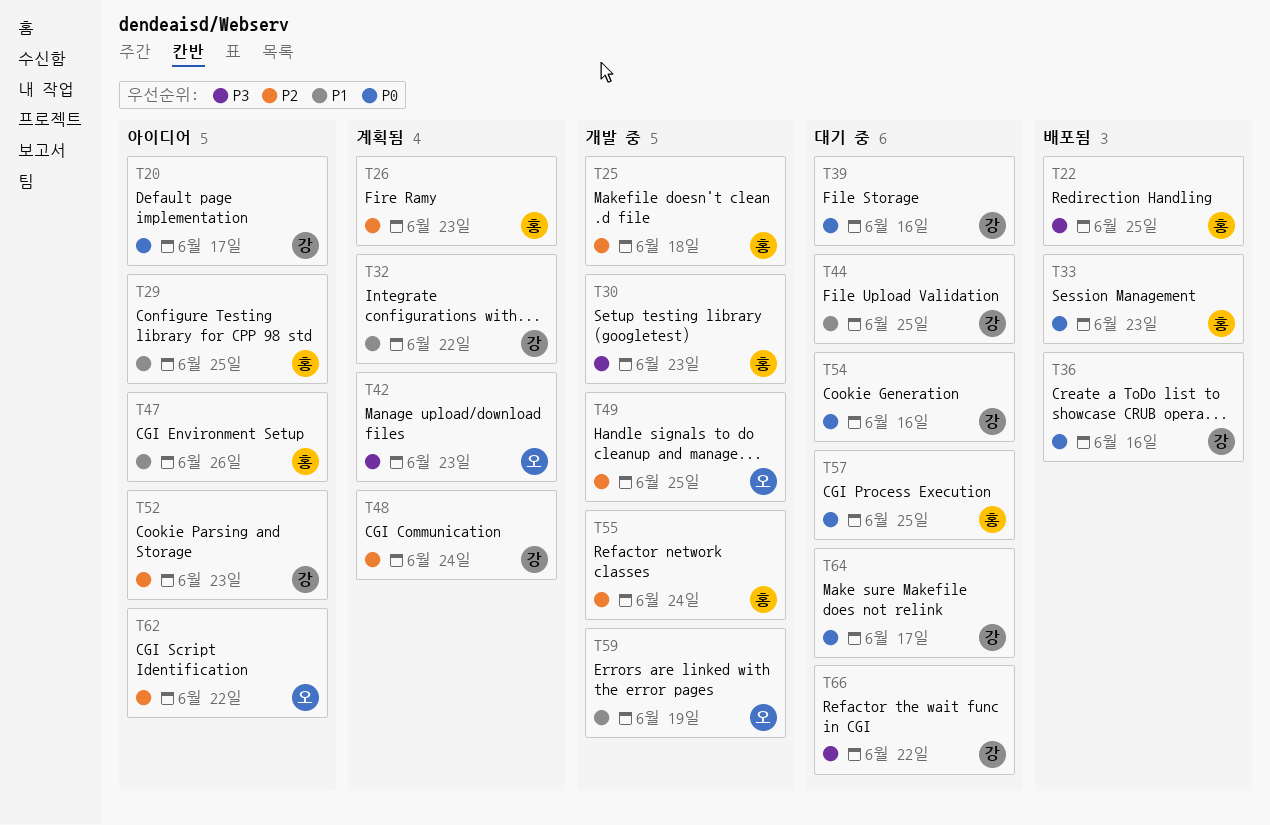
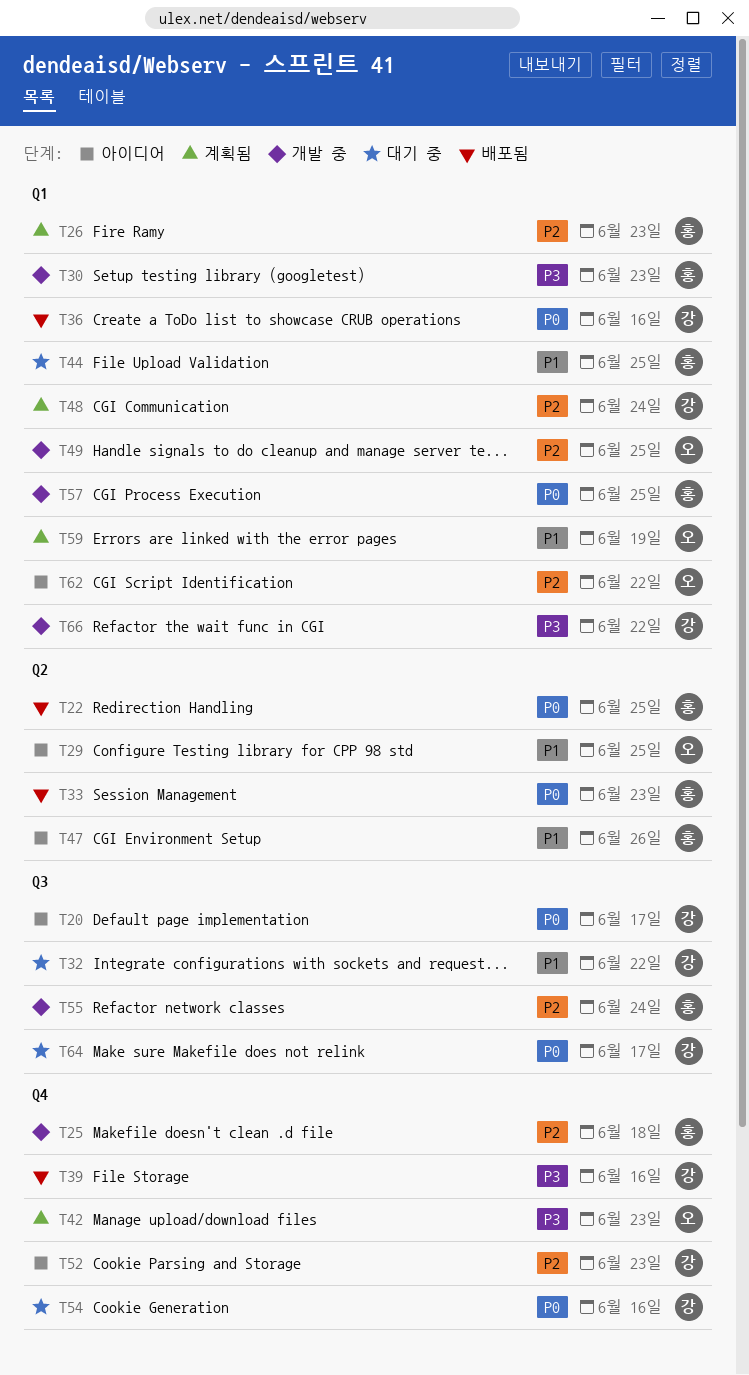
T22, priority: P3 -> P0
T29, owner: 홍 -> 오
T32, status: 계획됨 -> 대기 중
T39, status: 대기 중 -> 배포됨
T39, priority: P0 -> P3
T44, owner: 강 -> 홍
T57, status: 대기 중 -> 개발 중
T59, status: 개발 중 -> 계획됨
T66, status: 대기 중 -> 개발 중

